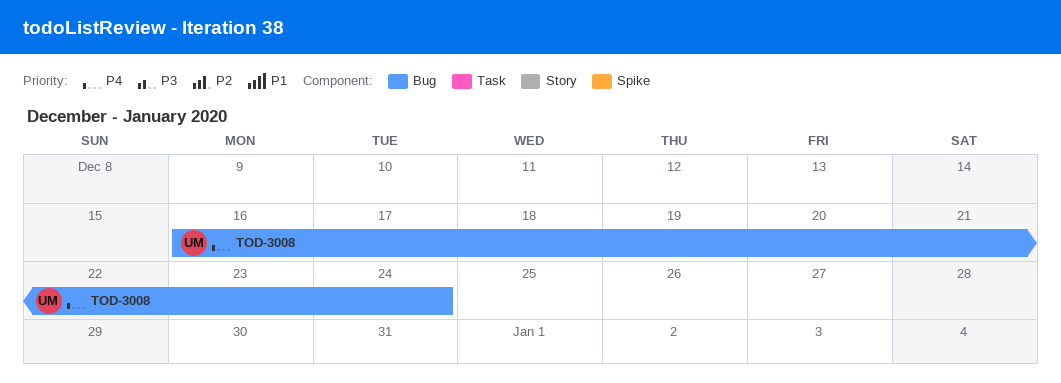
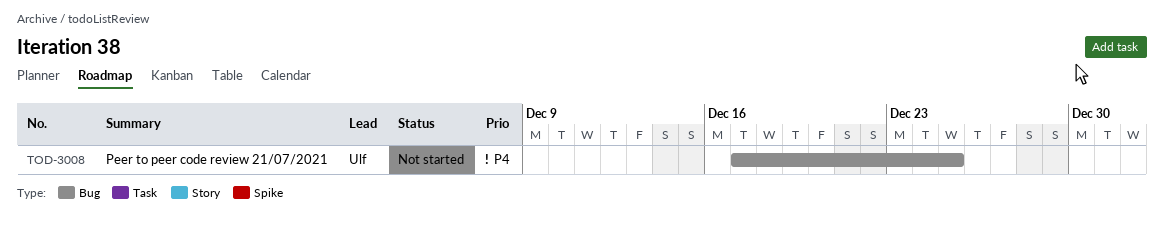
TOD-3008, start: Dec 16 -> Dec 17
TOD-3008, due: Dec 24 -> Dec 25

